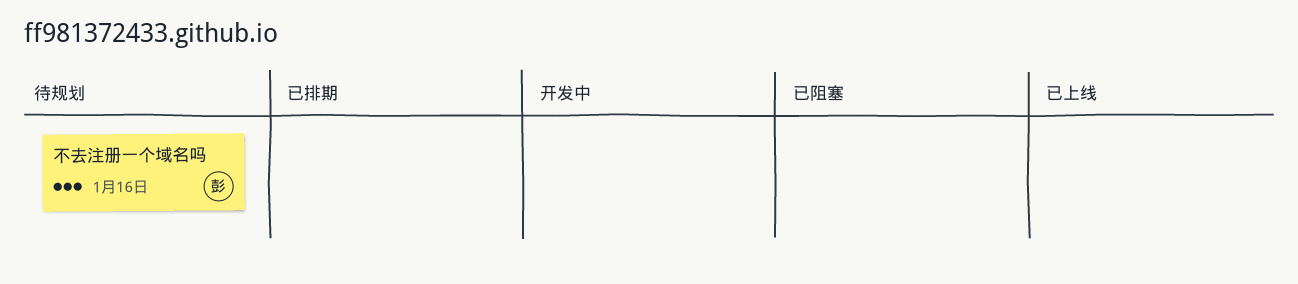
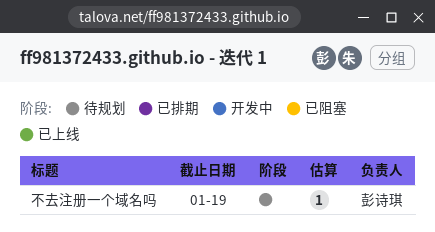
不去注册一个域名吗, estimate: 3 -> 1
不去注册一个域名吗, due: Jan 16 -> Jan 19

